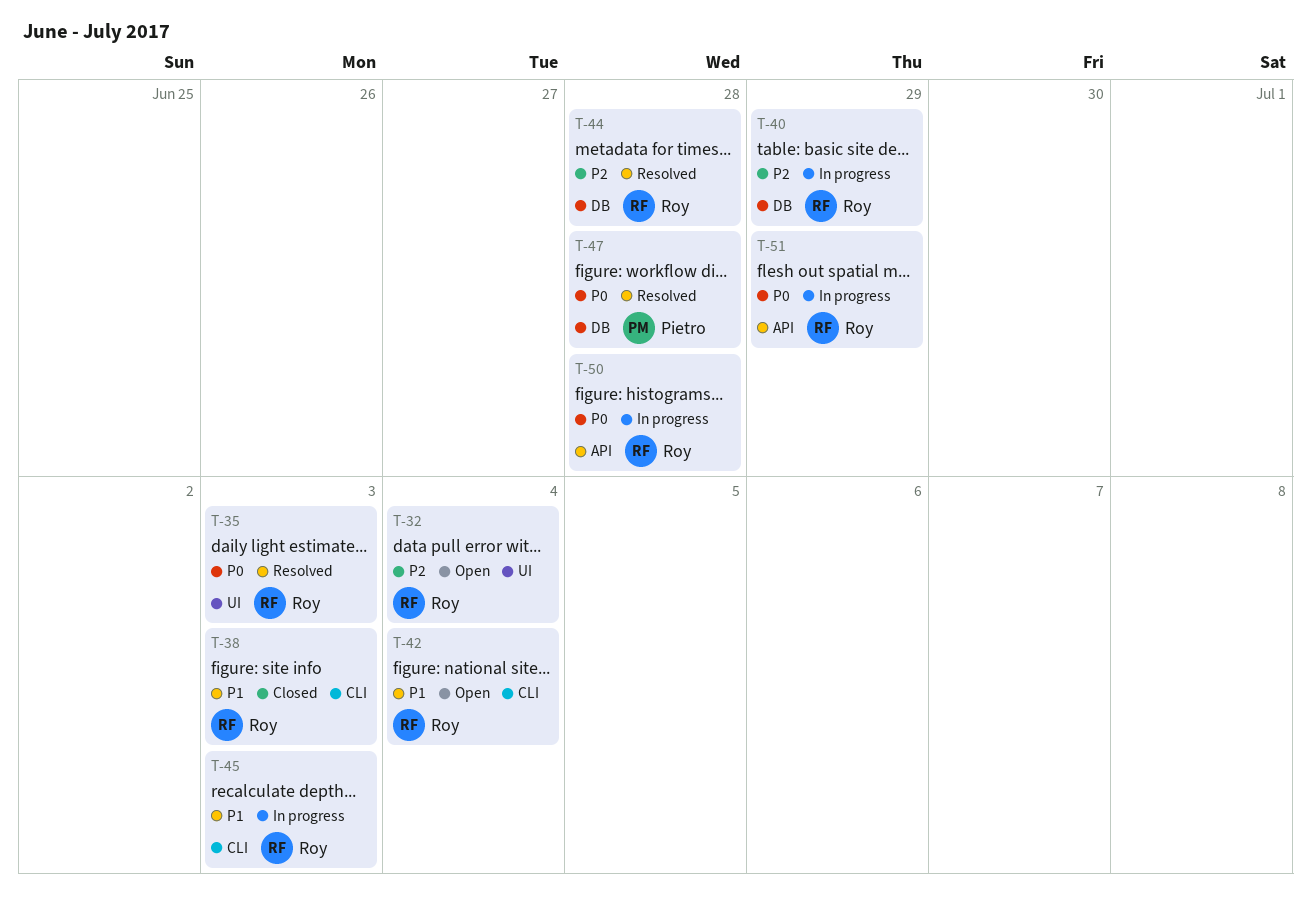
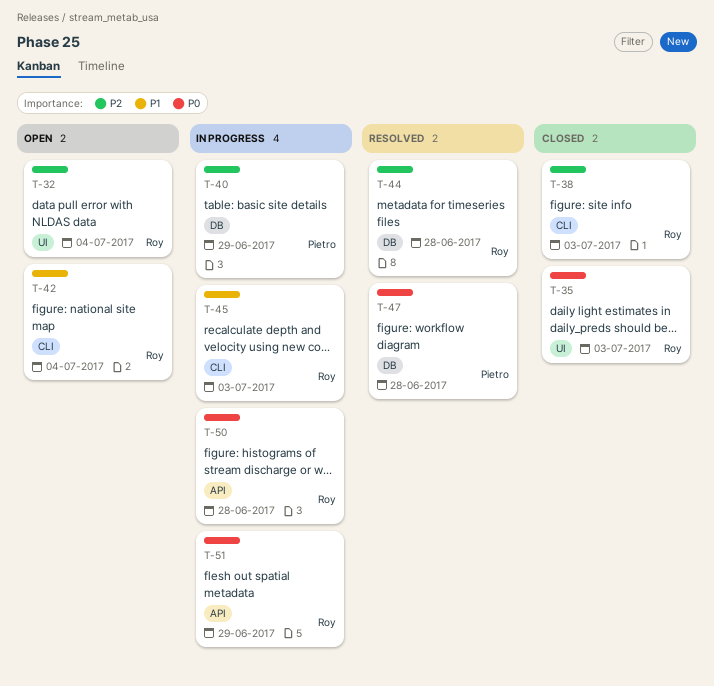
T-35, status: Resolved -> Closed
T-38, priority: P1 -> P2
T-40, owner: Roy -> Pietro

